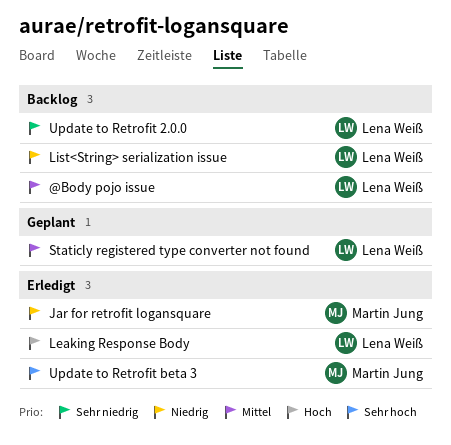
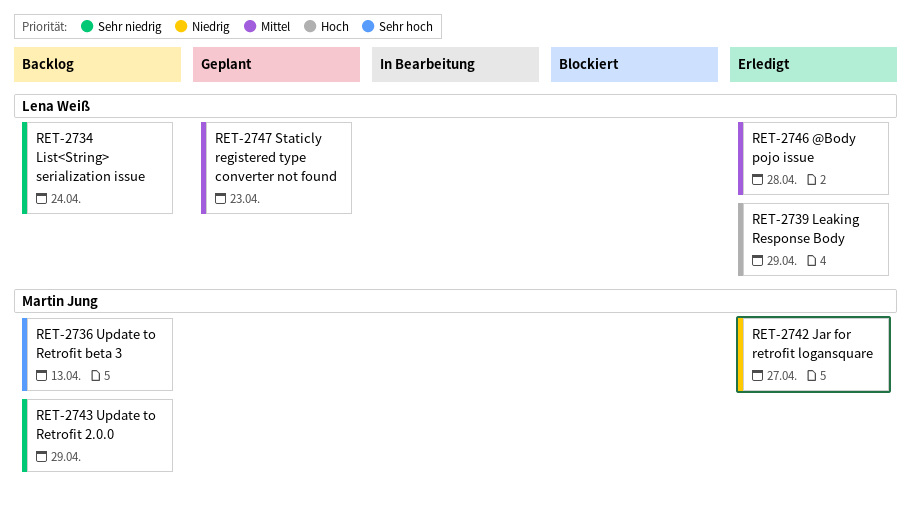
@Body pojo issue, status: Backlog -> Erledigt
List<String> serialization issue, priority: Niedrig -> Sehr niedrig
Update to Retrofit 2.0.0, owner: Lena Weiß -> Martin Jung
Update to Retrofit beta 3, status: Erledigt -> Backlog

